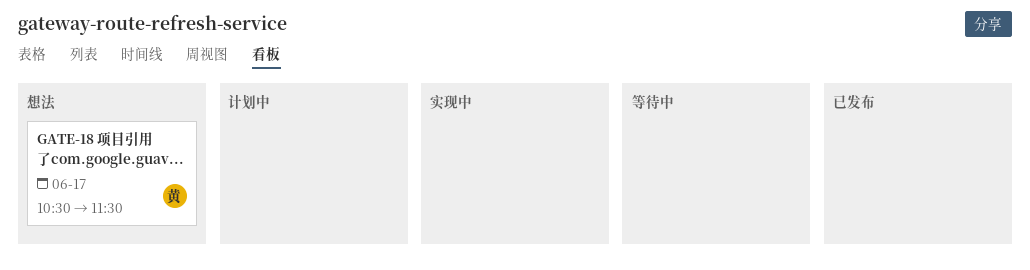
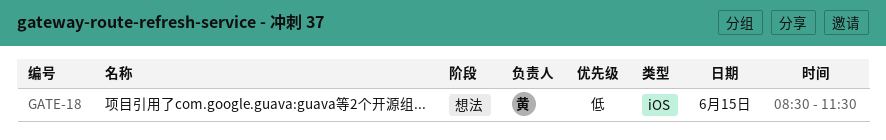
GATE-18, day: Jun 17 -> Jun 15
GATE-18, begins: 10:30 -> 08:30

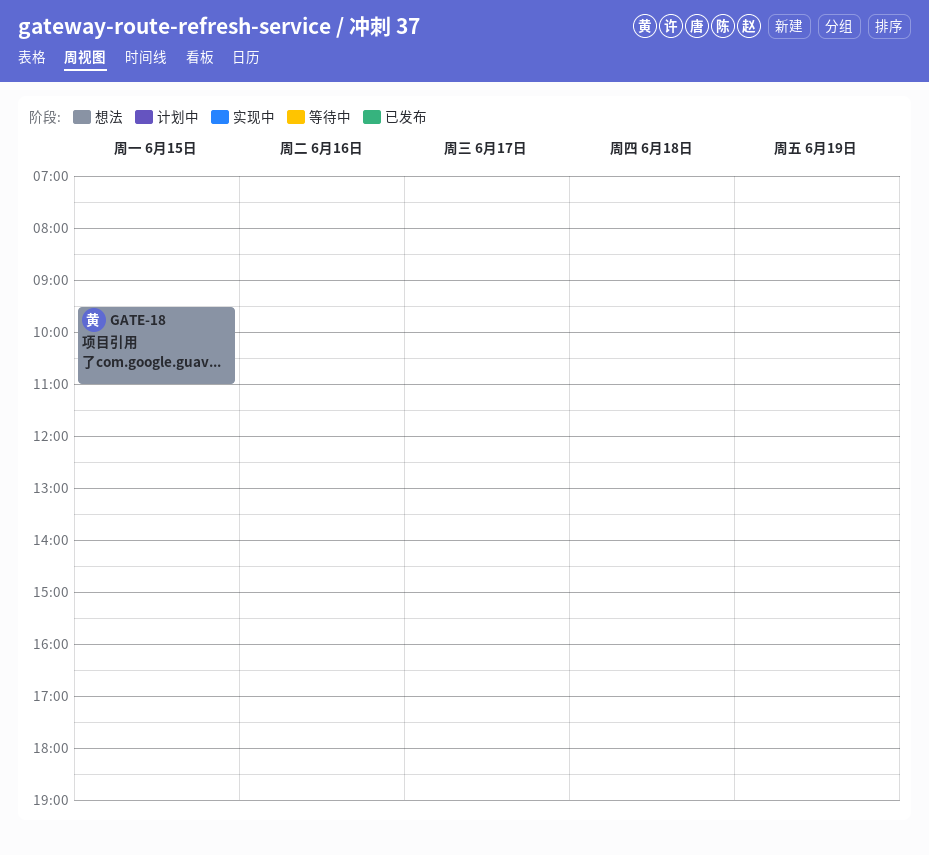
GATE-18, begins: 08:30 -> 09:30
GATE-18, ends: 11:30 -> 11:00

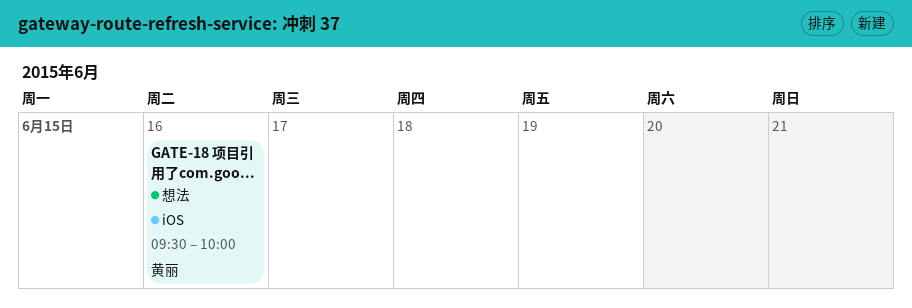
GATE-18, day: Jun 15 -> Jun 16
GATE-18, ends: 11:00 -> 10:00

